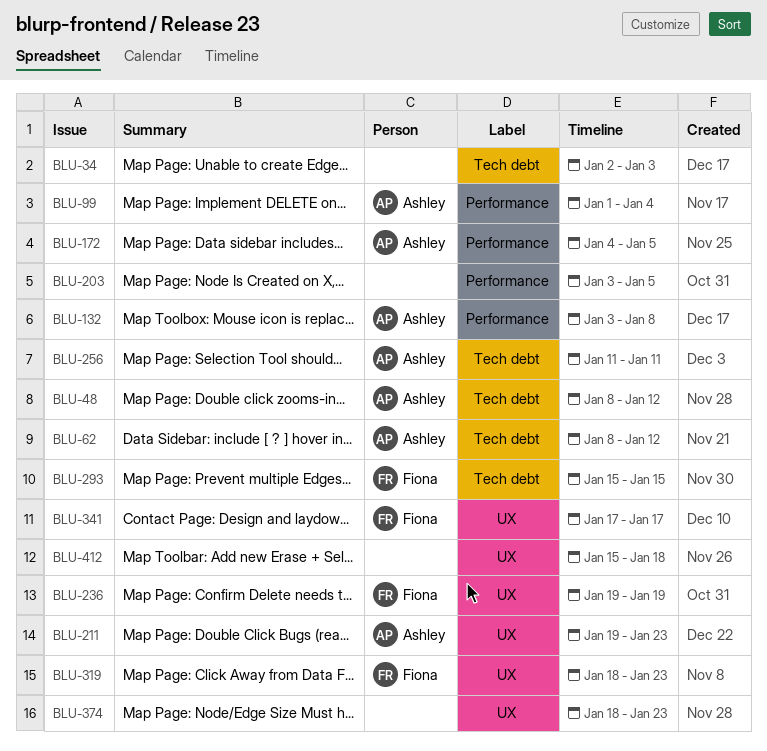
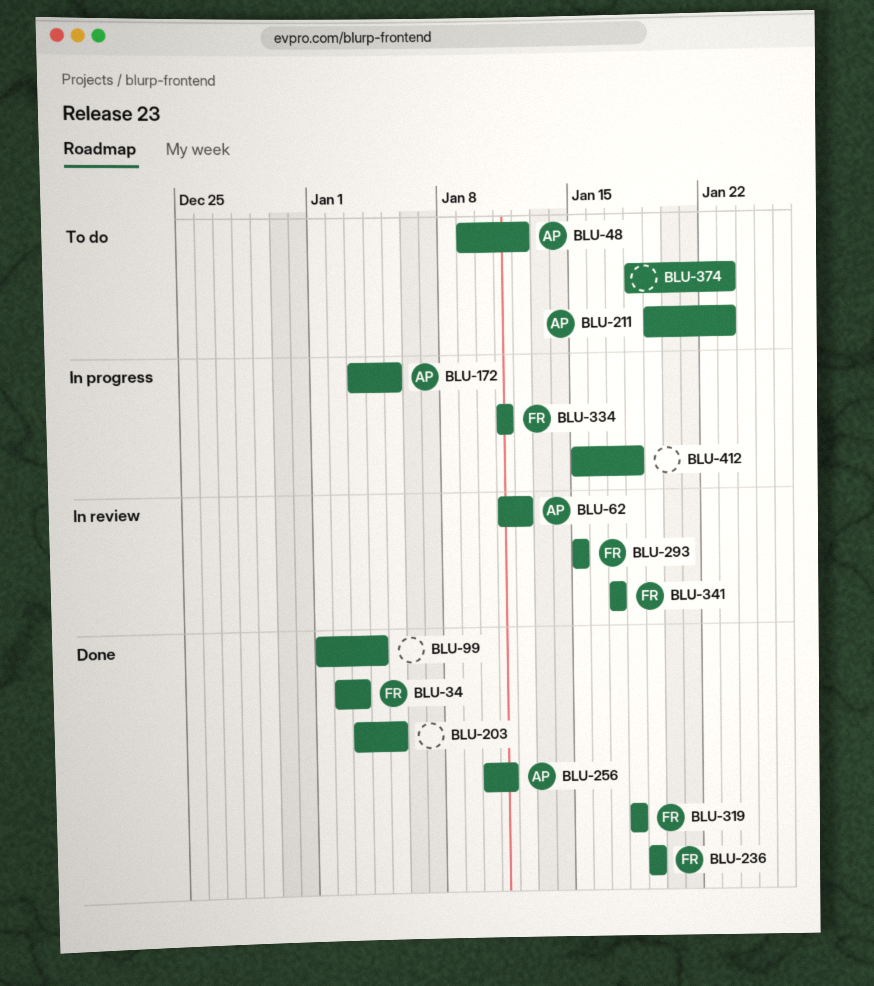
BLU-34, owner: none -> Fiona
BLU-48, start: Jan 8 -> Jan 9
BLU-62, start: Jan 8 -> Jan 11
BLU-99, owner: Ashley -> none
BLU-132: present -> none
BLU-172, start: Jan 4 -> Jan 3
BLU-256, start: Jan 11 -> Jan 10
BLU-319, due: Jan 23 -> Jan 18
BLU-334: none -> present

